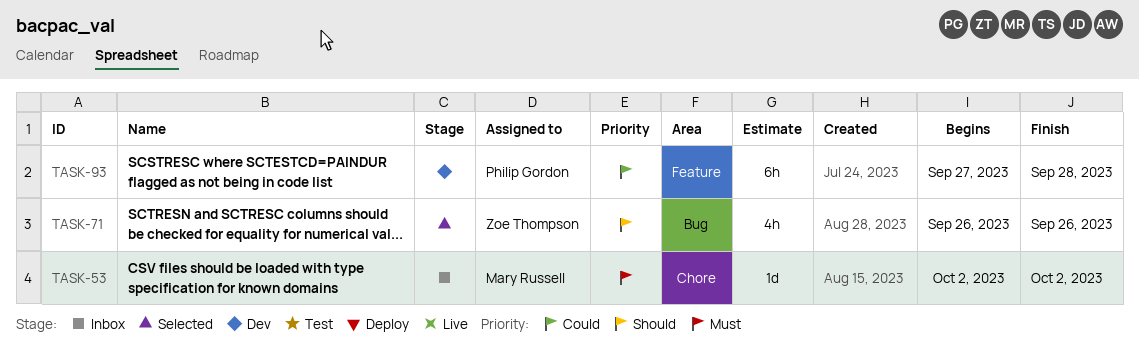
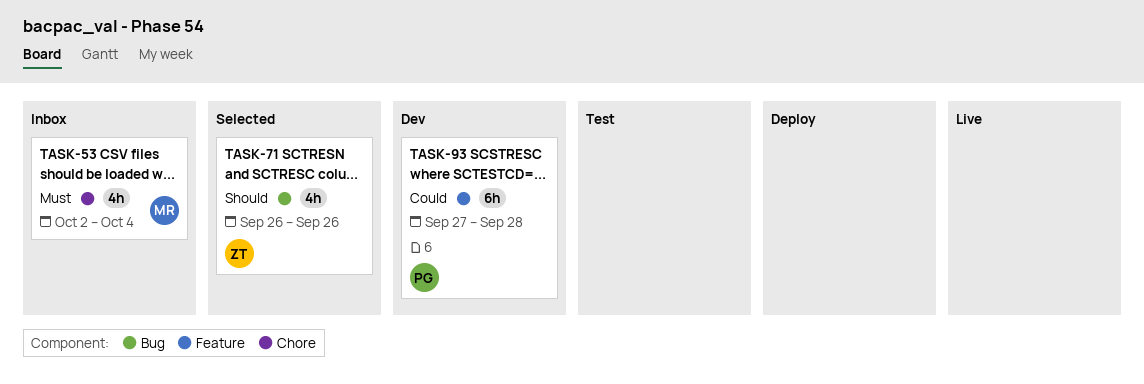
TASK-53, estimate: 1d -> 4h
TASK-53, due: Oct 2 -> Oct 4

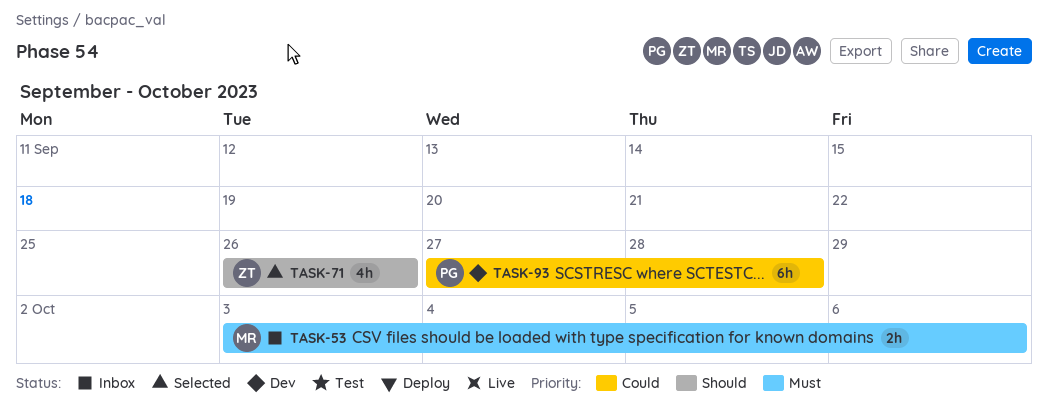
TASK-53, estimate: 4h -> 2h
TASK-53, start: Oct 2 -> Oct 3
TASK-53, due: Oct 4 -> Oct 6

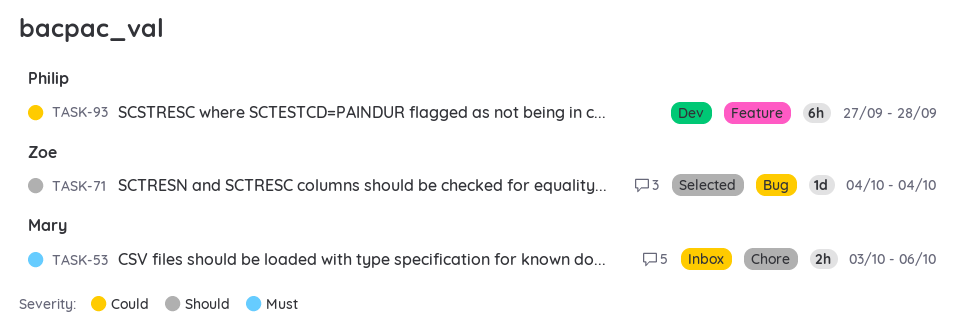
TASK-71, estimate: 4h -> 1d
TASK-71, start: Sep 26 -> Oct 4
TASK-71, due: Sep 26 -> Oct 4

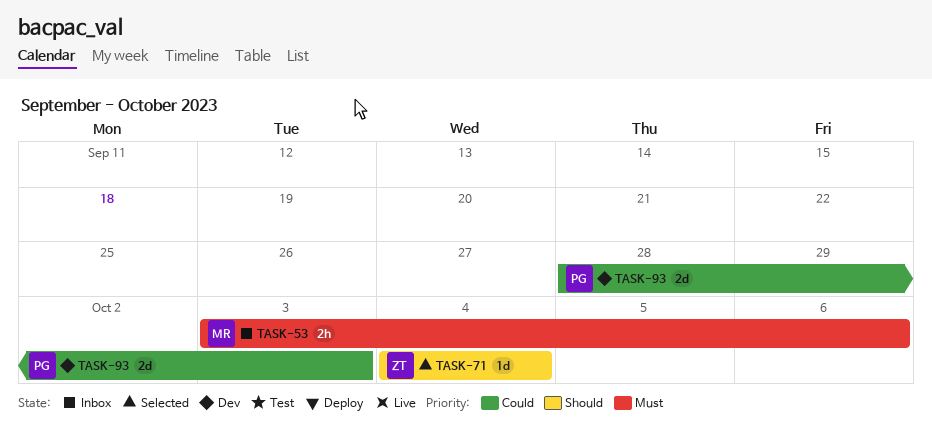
TASK-93, estimate: 6h -> 2d
TASK-93, start: Sep 27 -> Sep 28
TASK-93, due: Sep 28 -> Oct 3

